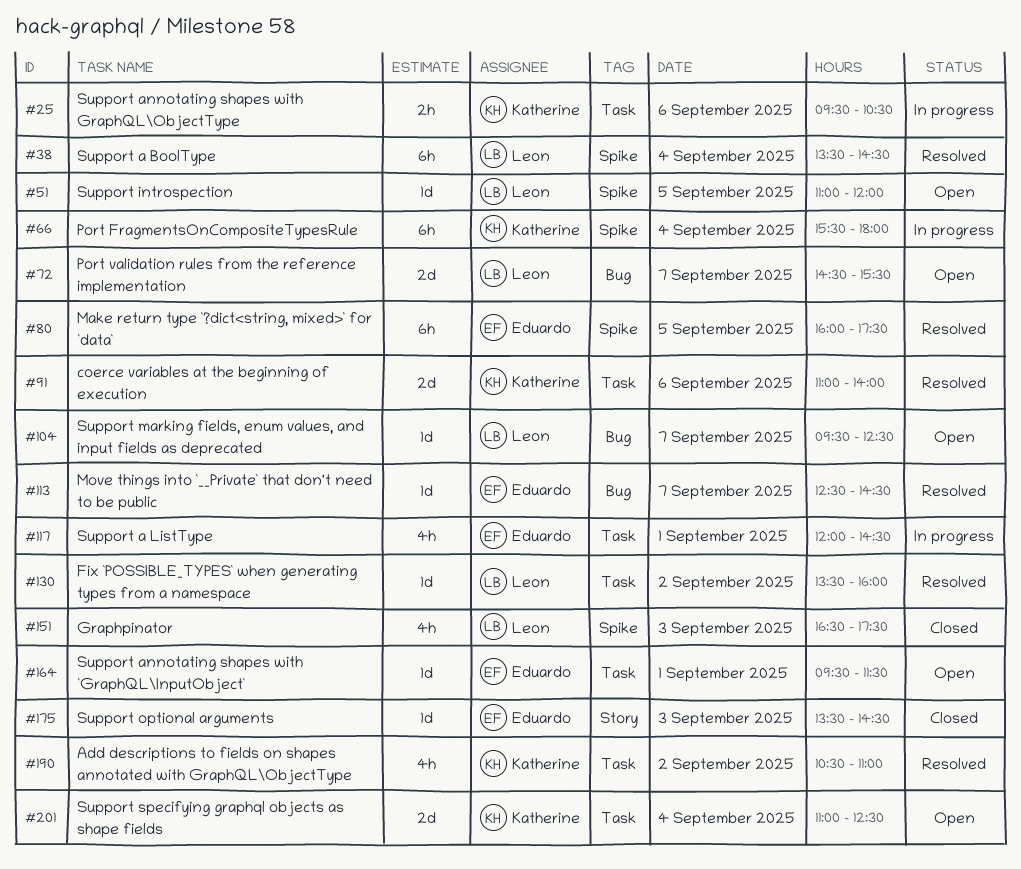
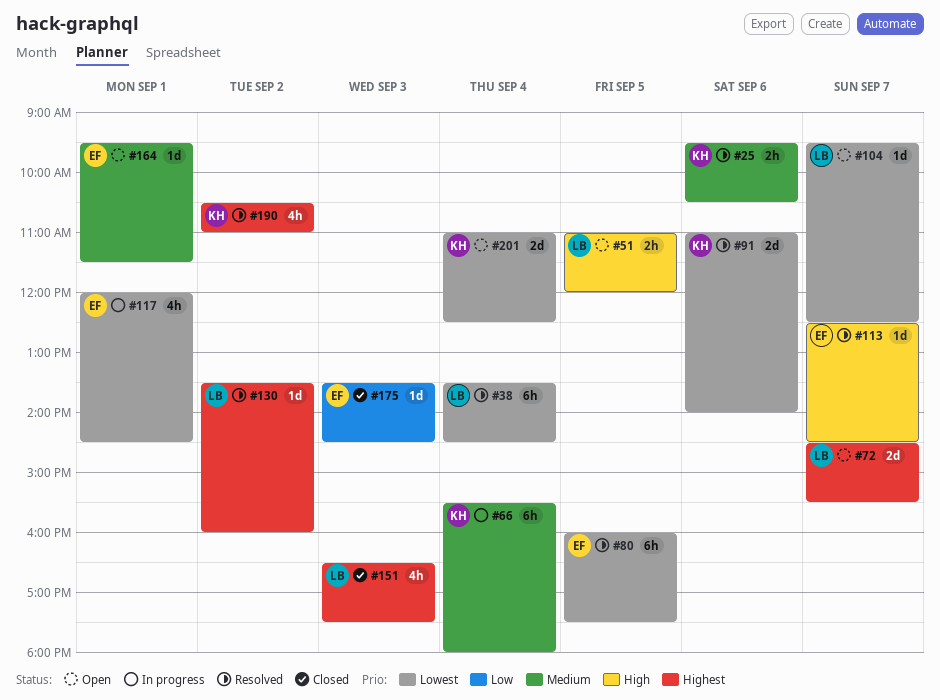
#25, status: In progress -> Resolved
#51, estimate: 1d -> 2h

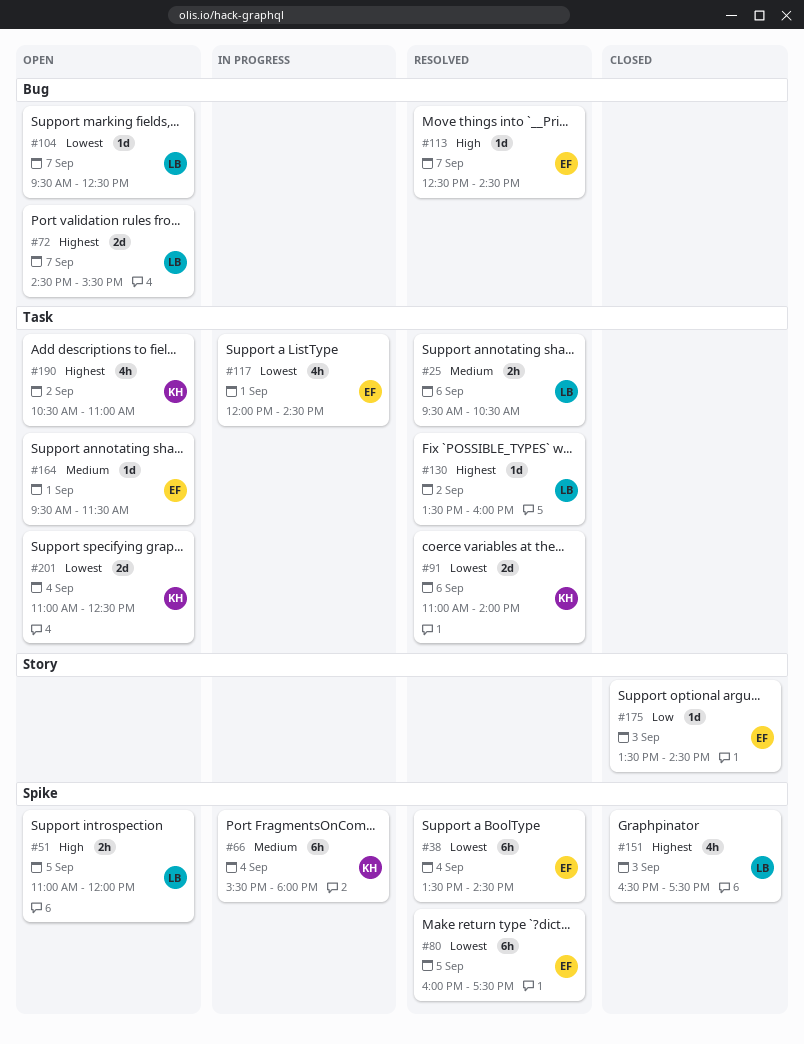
#25, owner: KH -> LB
#38, owner: LB -> EF
#190, status: Resolved -> Open

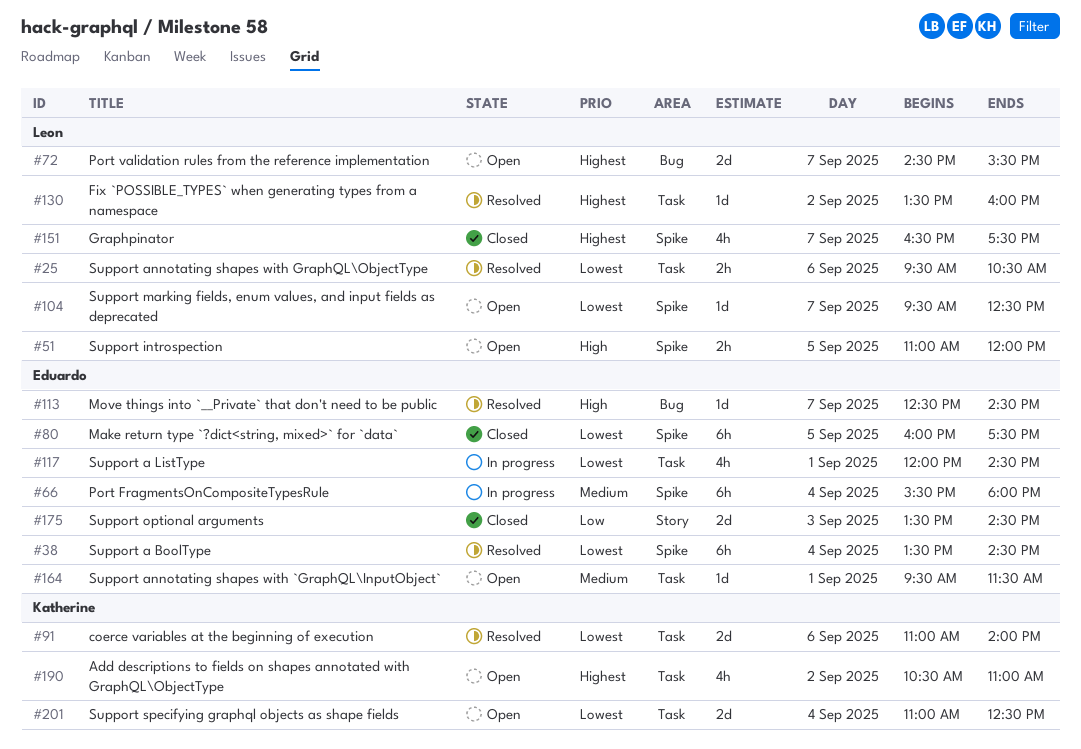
#25, priority: Medium -> Lowest
#66, owner: Katherine -> Eduardo
#80, status: Resolved -> Closed
#104, label: Bug -> Spike
#151, day: Sep 3 -> Sep 7
#175, estimate: 1d -> 2d

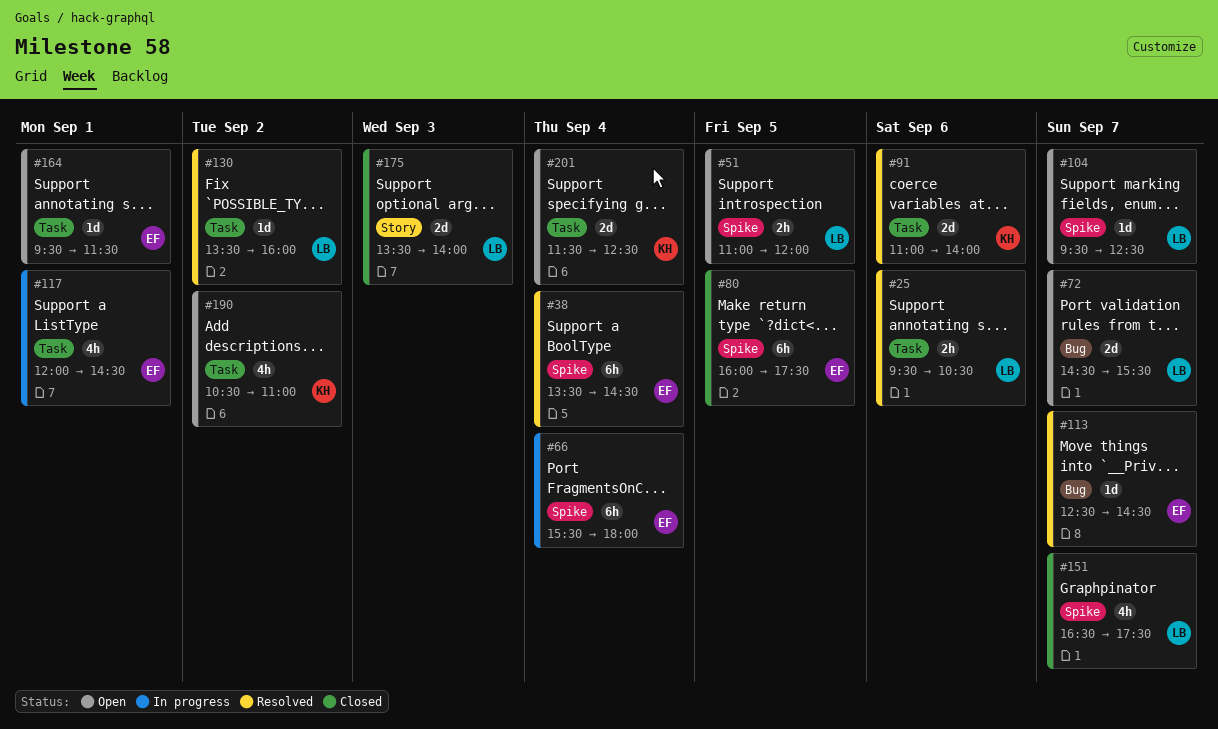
#175, owner: Eduardo -> Leon
#175, ends: 14:30 -> 14:00
#201, begins: 11:00 -> 11:30

